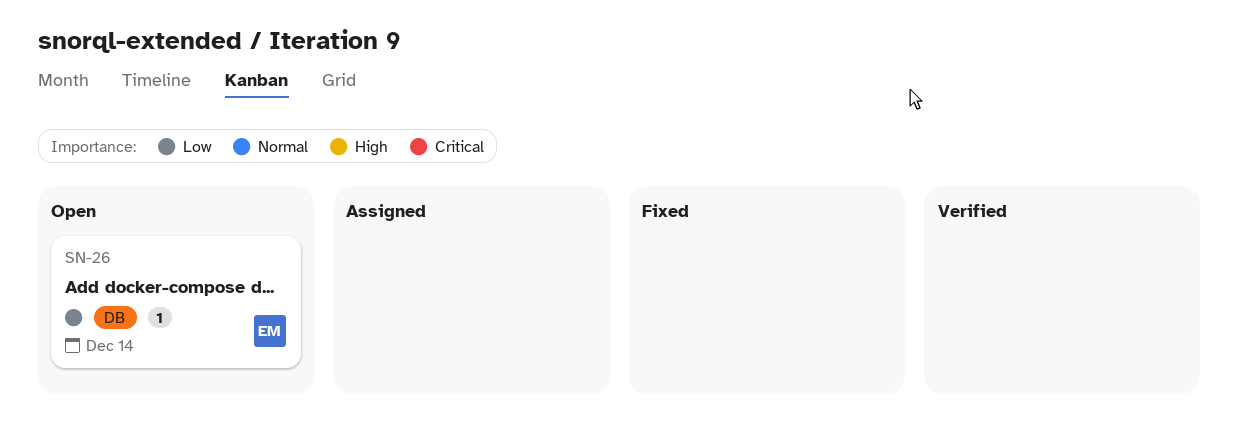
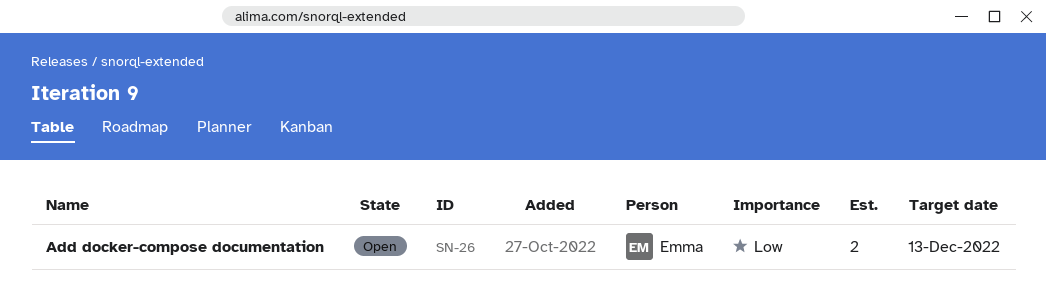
SN-26, estimate: 1 -> 2
SN-26, due: Dec 14 -> Dec 13

